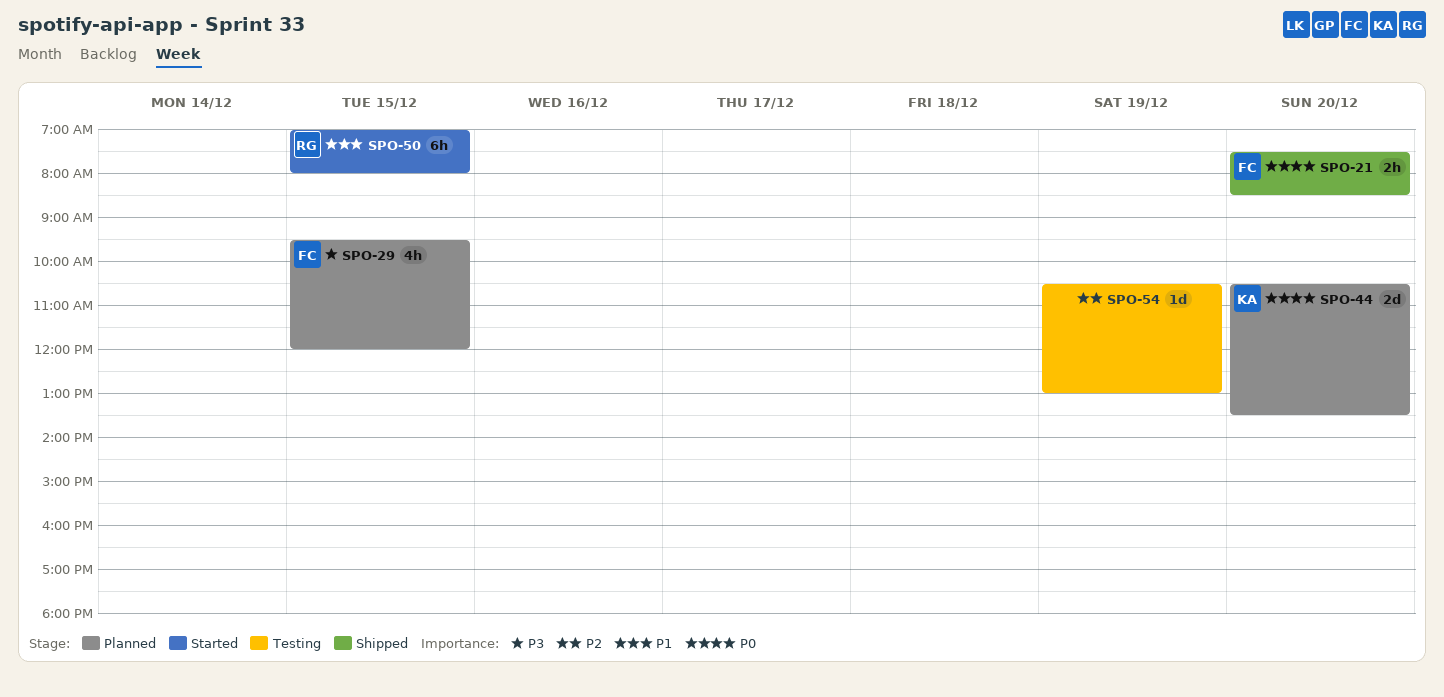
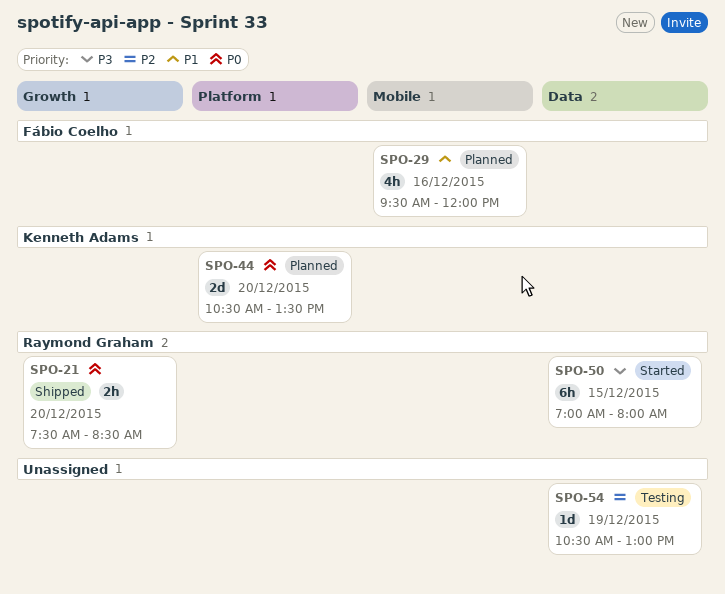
SPO-21, owner: Fábio Coelho -> Raymond Graham
SPO-29, priority: P3 -> P1
SPO-29, day: Dec 15 -> Dec 16
SPO-50, priority: P1 -> P3

